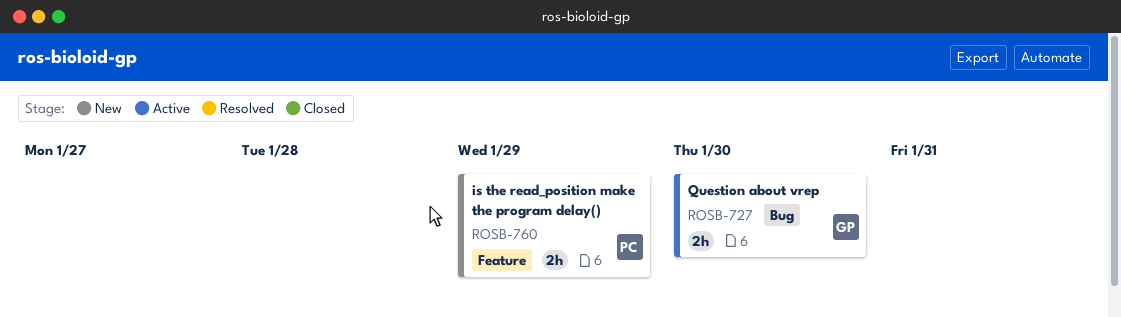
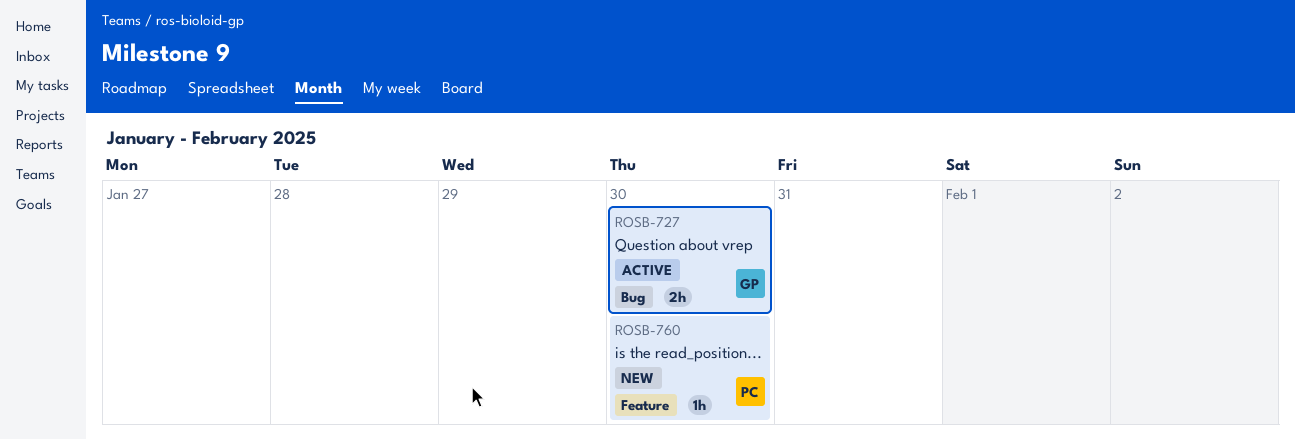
ROSB-760, estimate: 2h -> 1h
ROSB-760, due: Jan 29 -> Jan 30

